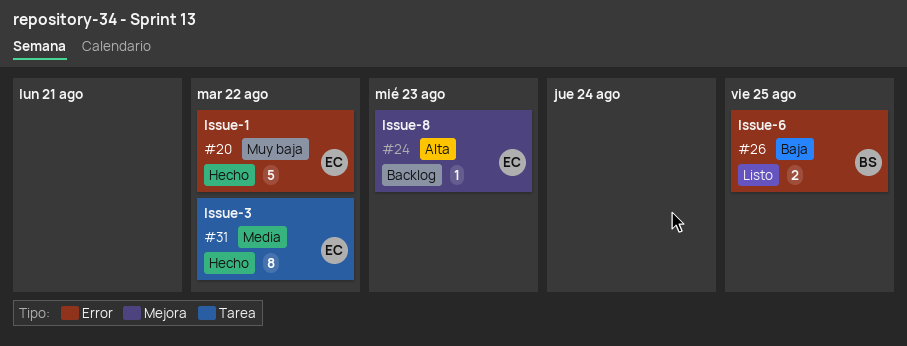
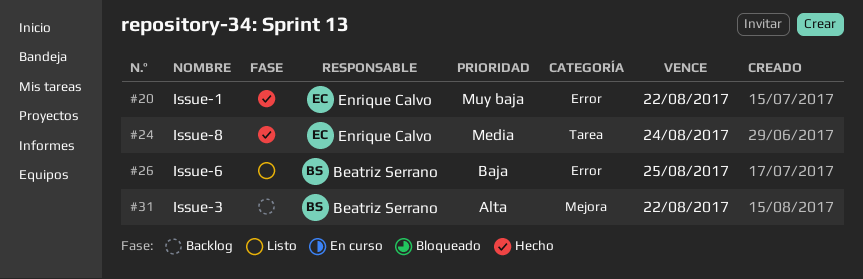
#24, status: Backlog -> Hecho
#24, priority: Alta -> Media
#24, label: Mejora -> Tarea
#24, due: Aug 23 -> Aug 24
#31, status: Hecho -> Backlog
#31, owner: Enrique Calvo -> Beatriz Serrano
#31, priority: Media -> Alta
#31, label: Tarea -> Mejora

